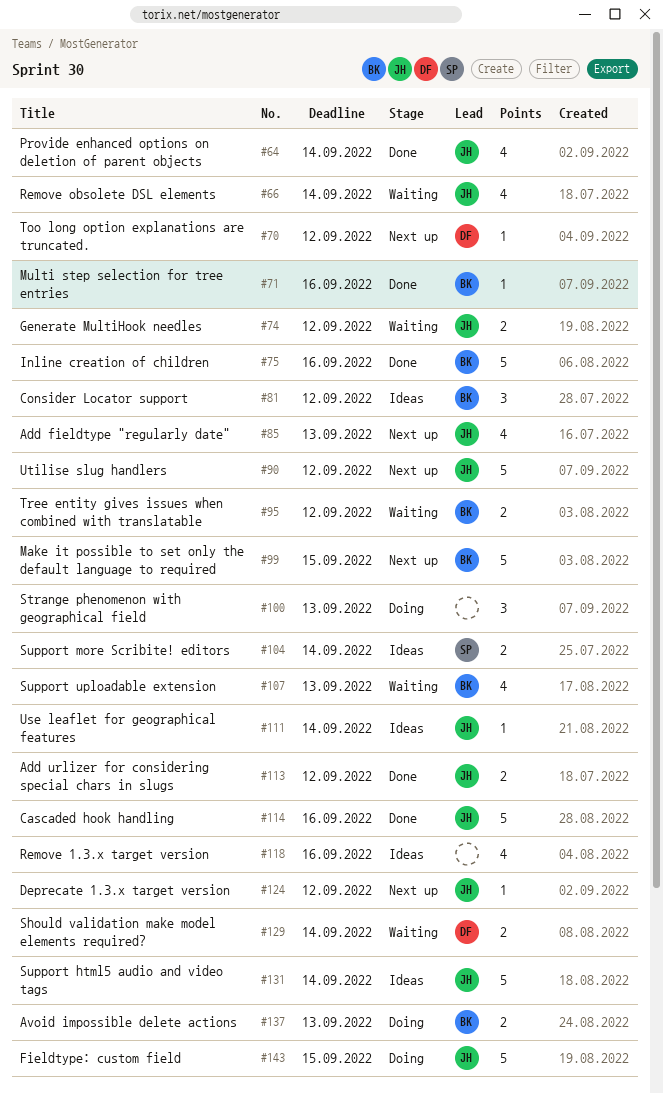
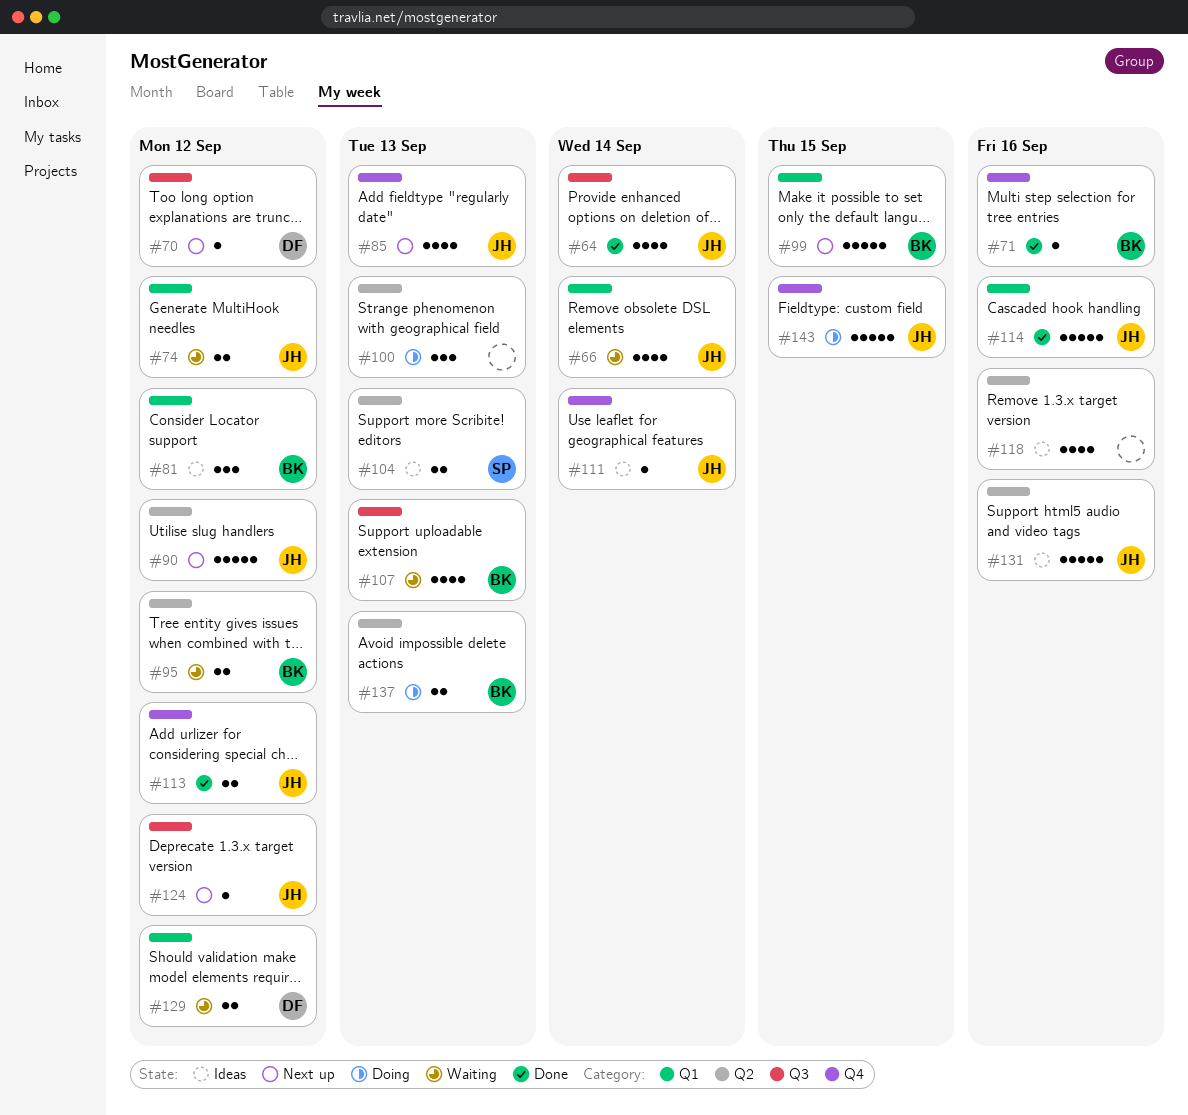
#75: present -> none
#104, due: Sep 14 -> Sep 13
#129, due: Sep 14 -> Sep 12
#131, due: Sep 14 -> Sep 16

